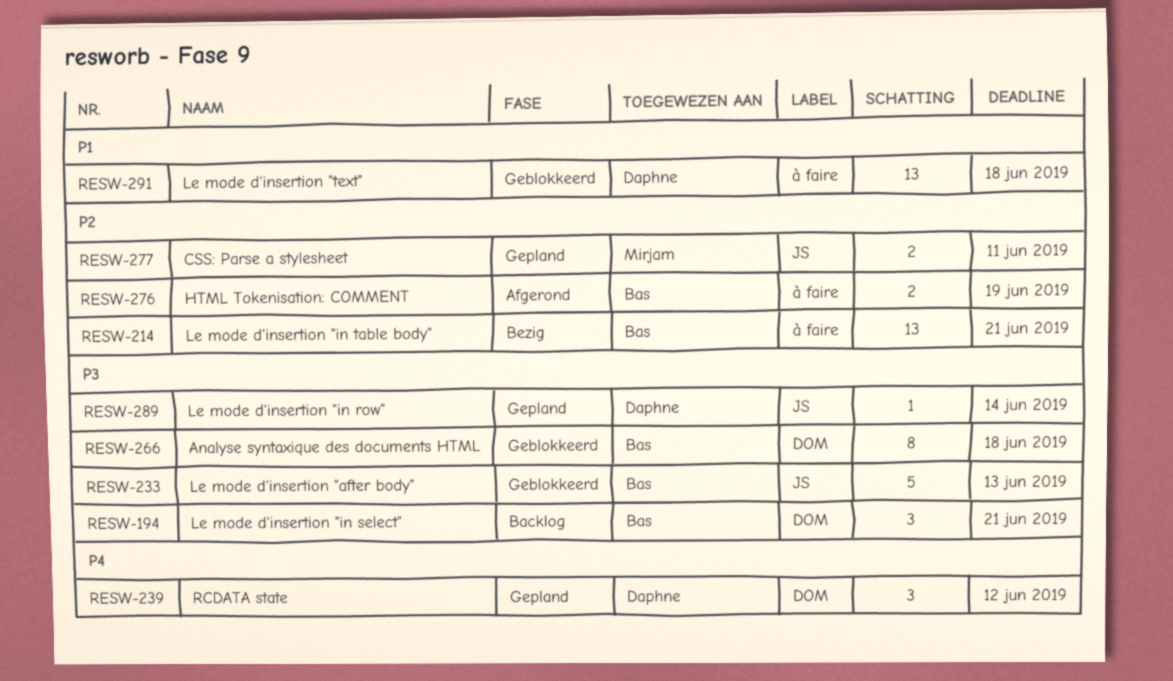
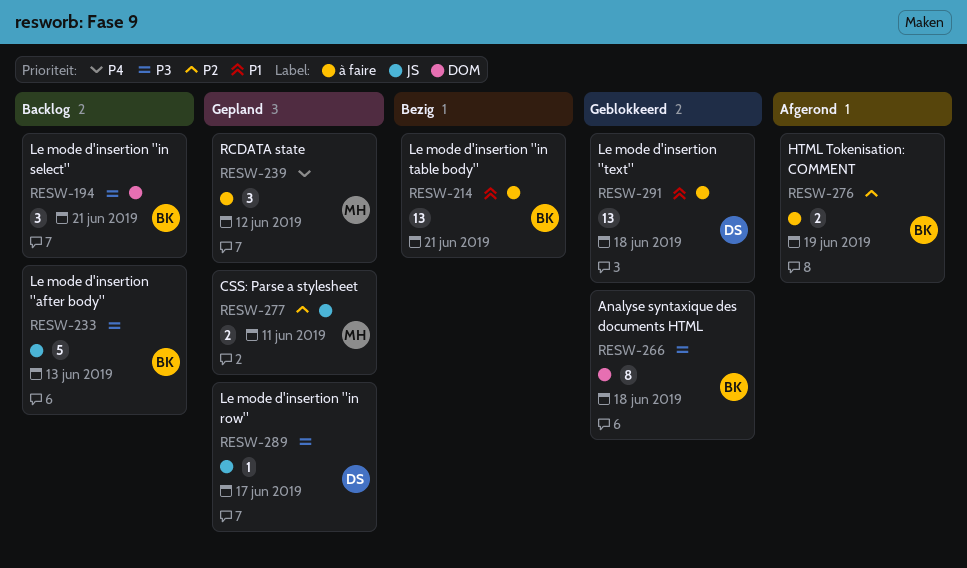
RESW-214, priority: P2 -> P1
RESW-233, status: Geblokkeerd -> Backlog
RESW-239, owner: Daphne -> Mirjam
RESW-239, label: DOM -> à faire
RESW-289, due: Jun 14 -> Jun 17

